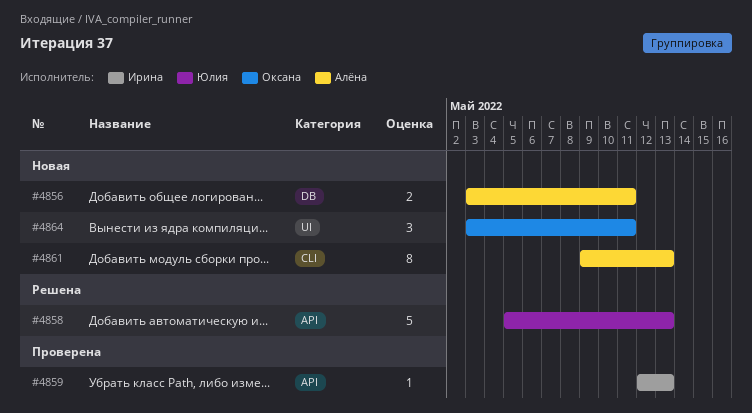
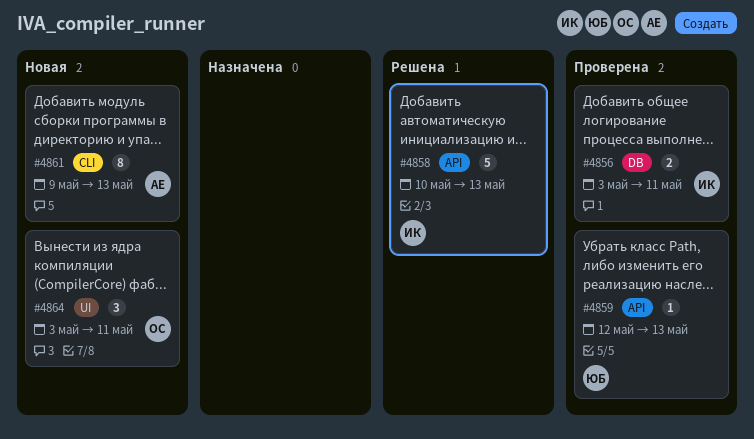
#4856, status: Новая -> Проверена
#4856, owner: Алёна -> Ирина
#4858, owner: Юлия -> Ирина
#4858, start: May 5 -> May 10
#4859, owner: Ирина -> Юлия

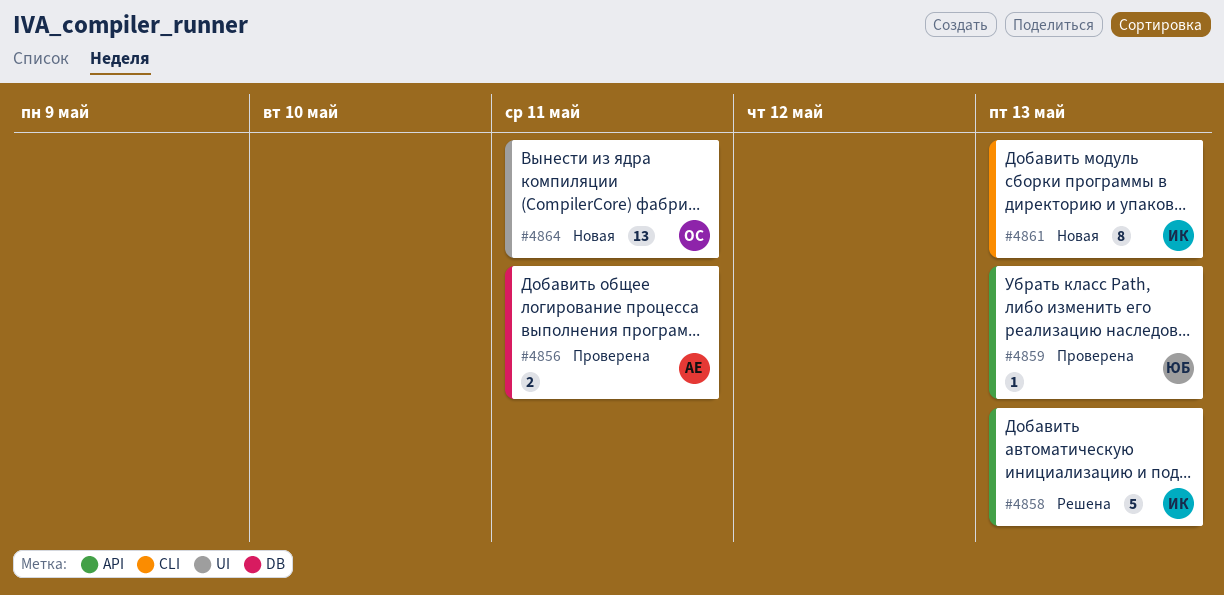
#4856, owner: ИК -> АЕ
#4861, owner: АЕ -> ИК
#4864, estimate: 3 -> 13

